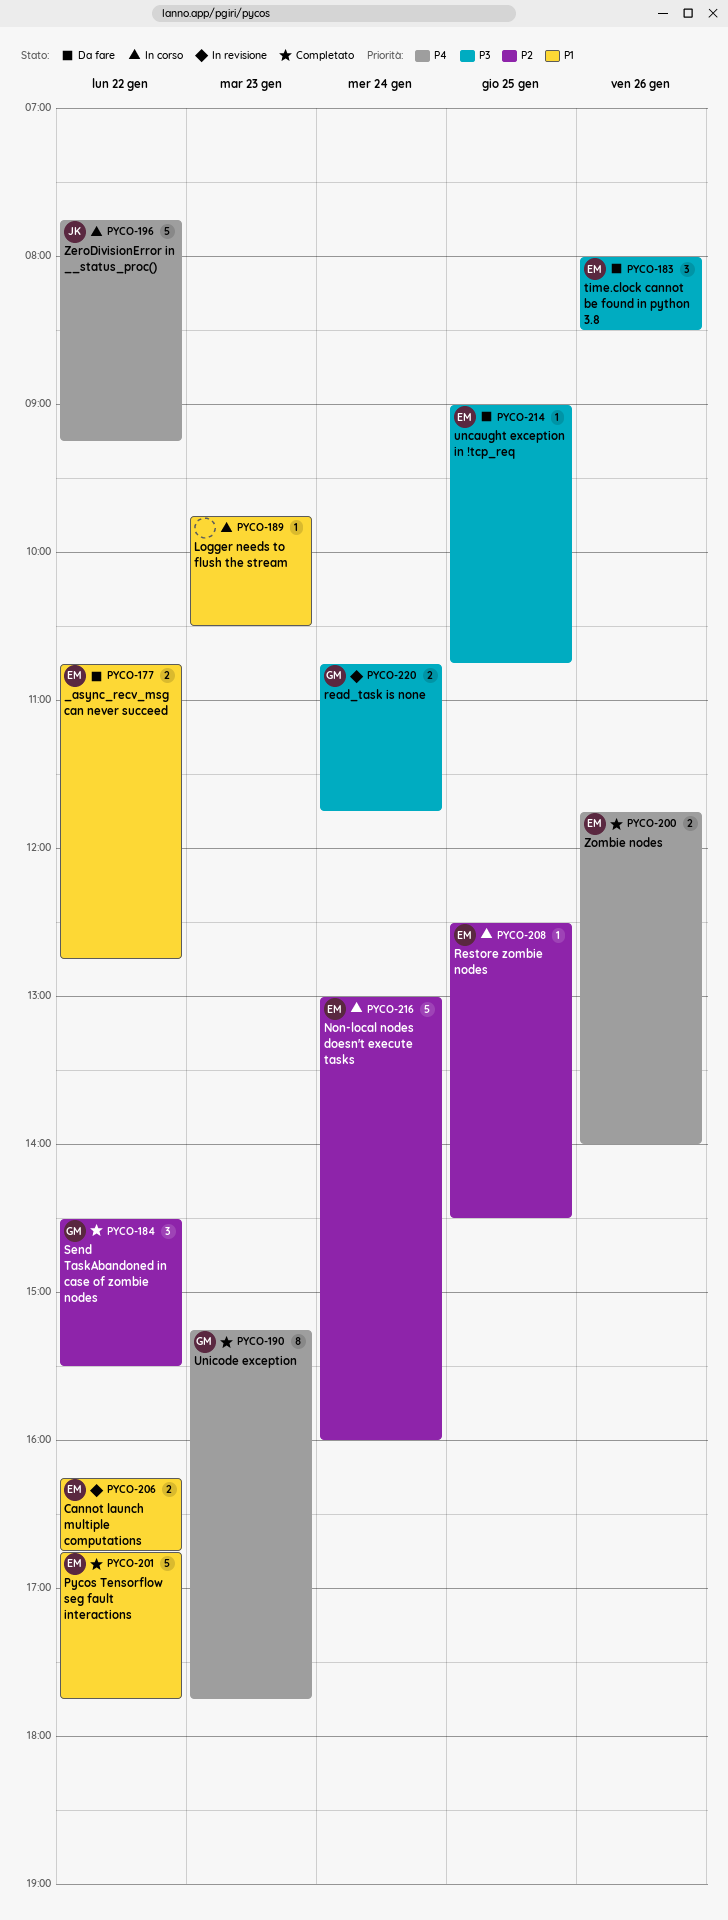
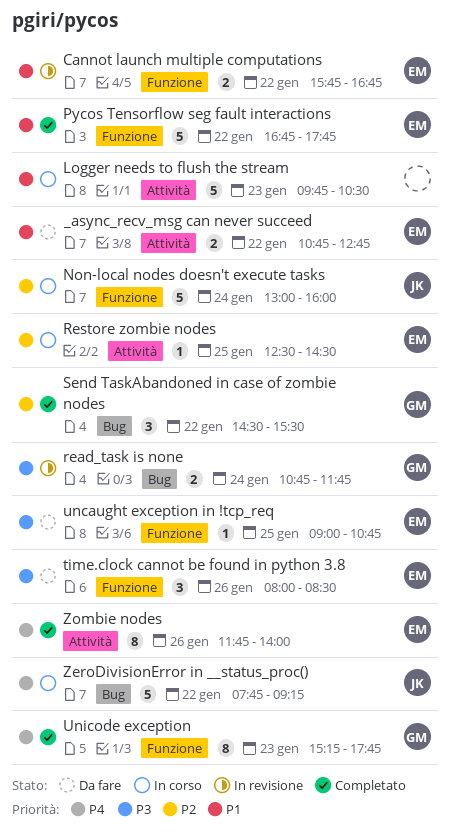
Cannot launch multiple computations, begins: 16:15 -> 15:45
Logger needs to flush the stream, estimate: 1 -> 5
Non-local nodes doesn't execute tasks, owner: EM -> JK
Zombie nodes, estimate: 2 -> 8

